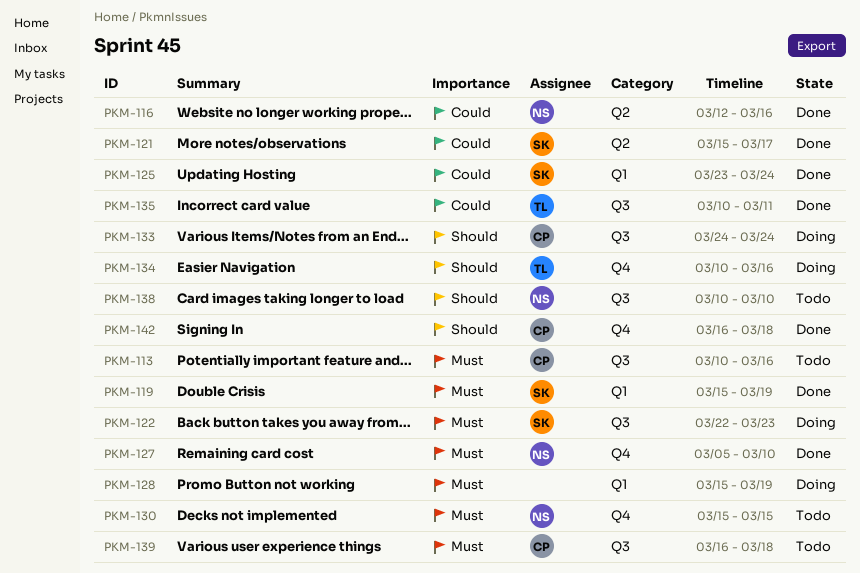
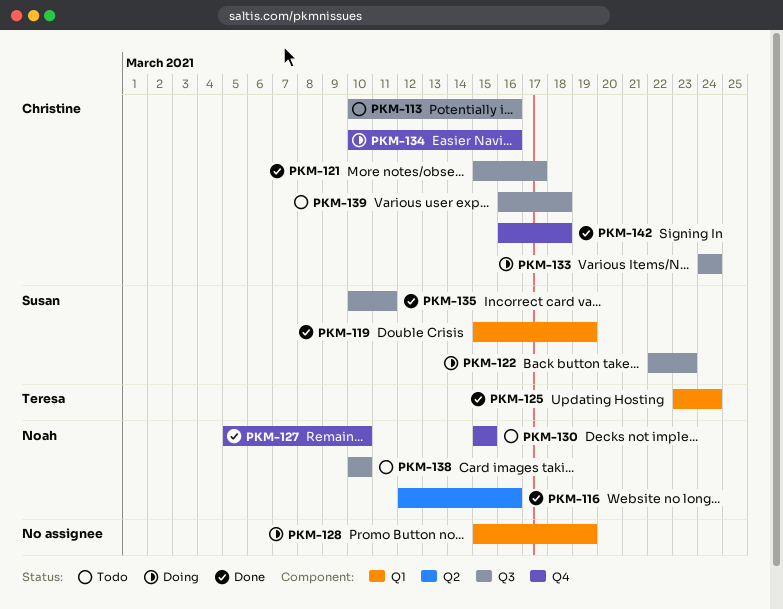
PKM-121, owner: Susan -> Christine
PKM-121, label: Q2 -> Q3
PKM-125, owner: Susan -> Teresa
PKM-134, owner: Teresa -> Christine
PKM-135, owner: Teresa -> Susan

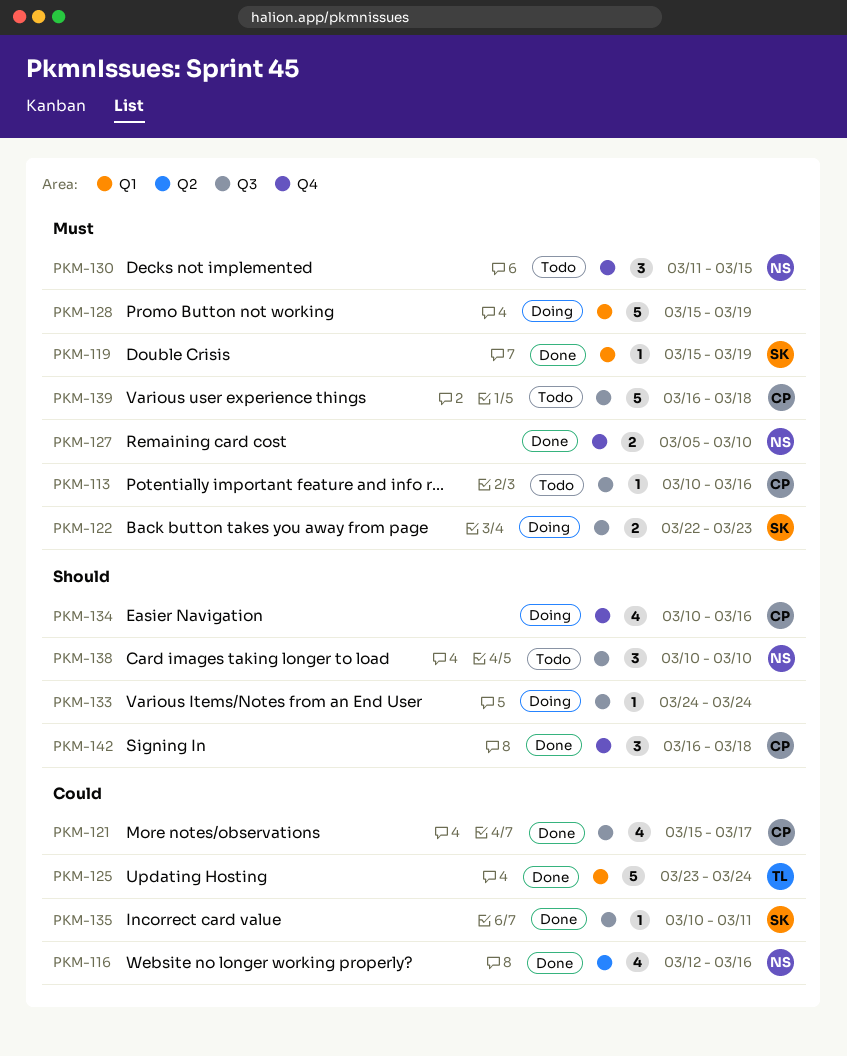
PKM-130, start: Mar 15 -> Mar 11
PKM-133, owner: Christine -> none

